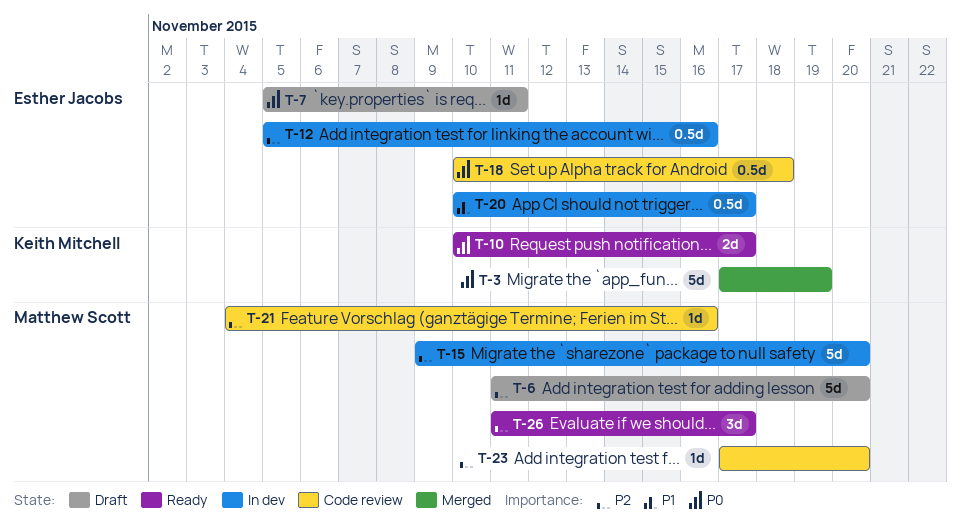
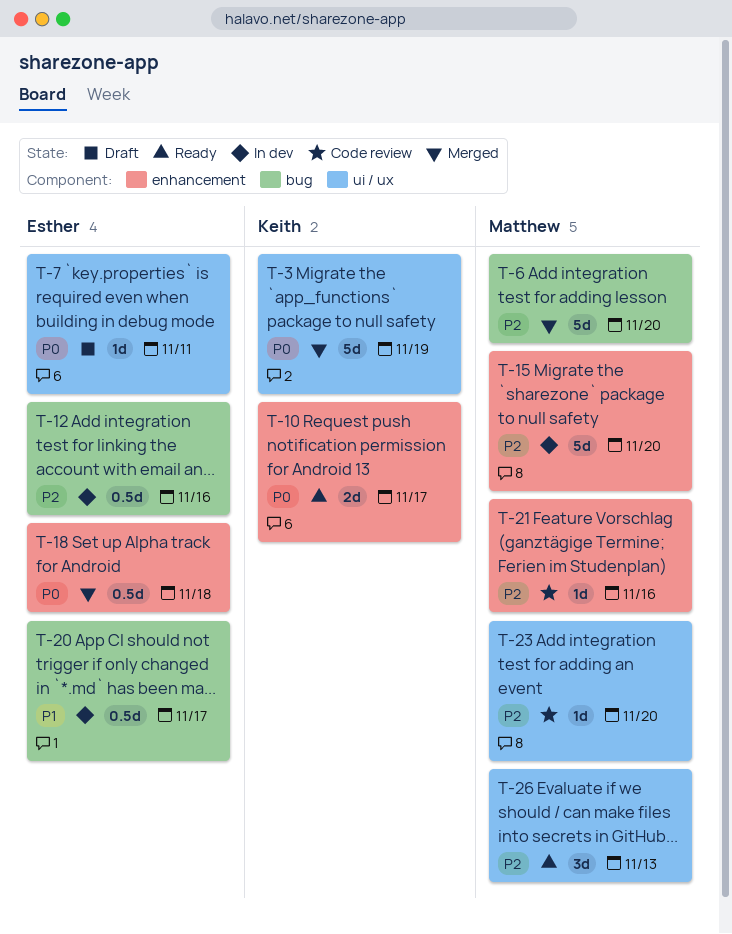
T-6, status: Draft -> Merged
T-18, status: Code review -> Merged
T-26, due: Nov 17 -> Nov 13

